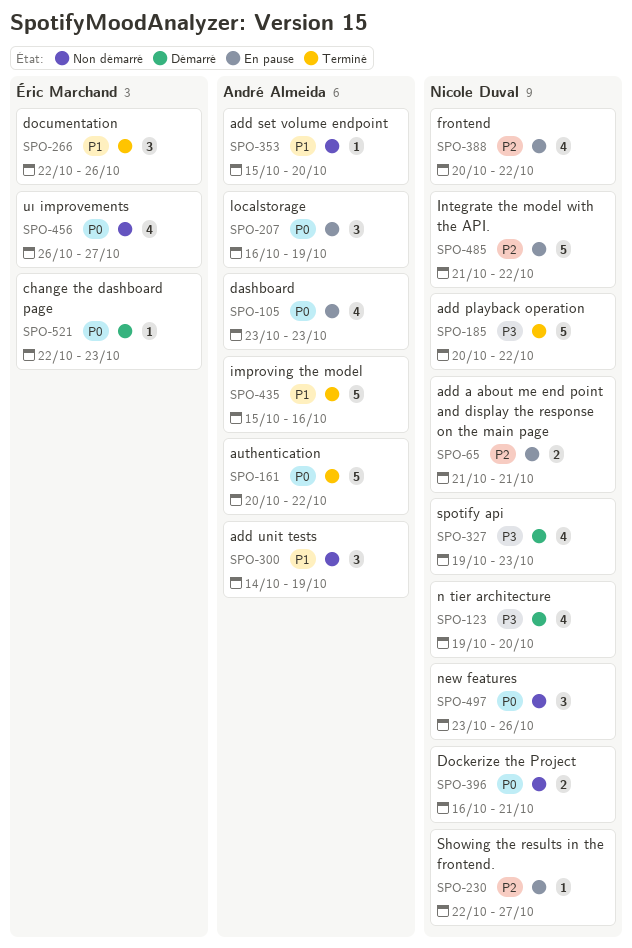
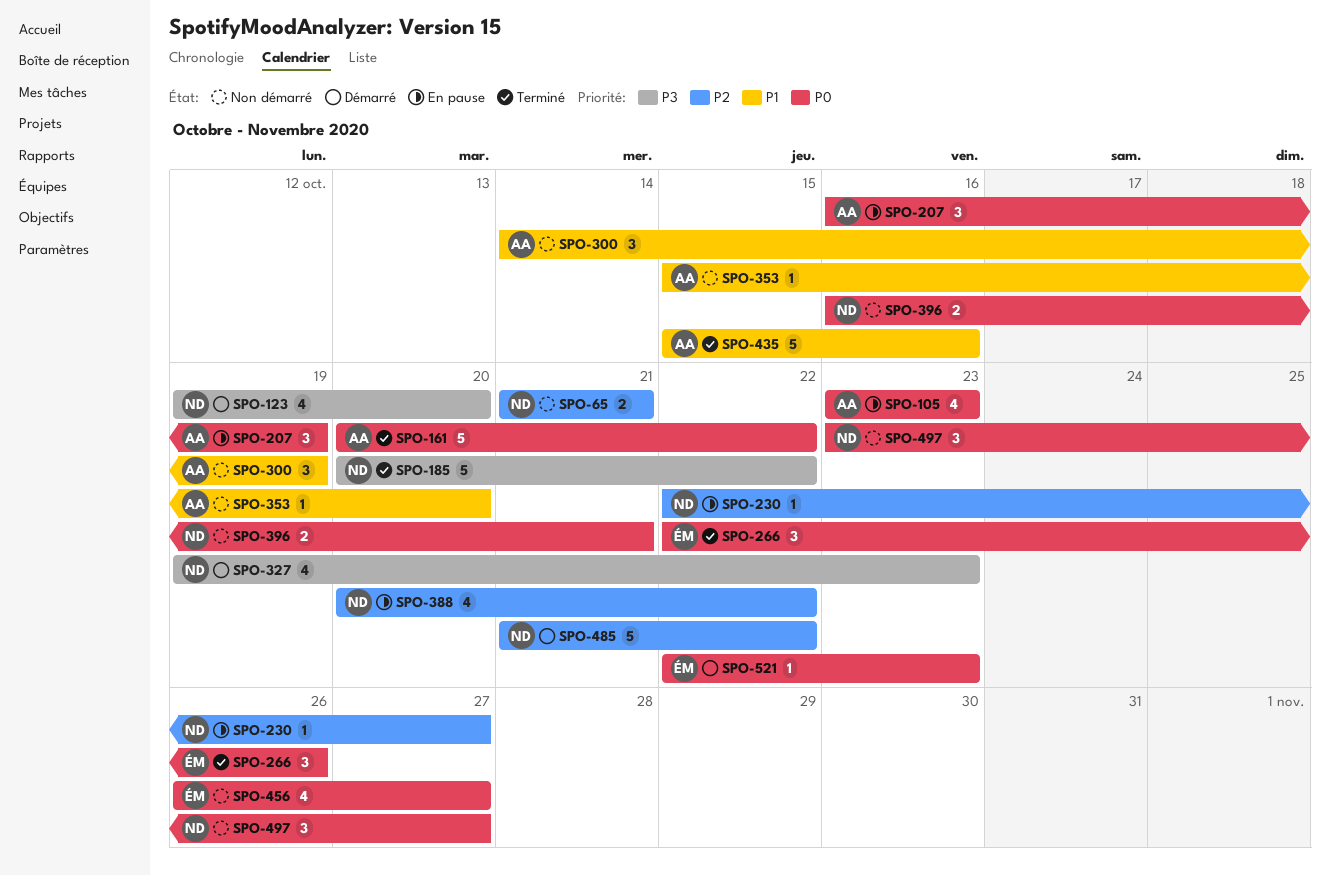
SPO-65, status: En pause -> Non démarré
SPO-266, priority: P1 -> P0
SPO-485, status: En pause -> Démarré
SPO-497, due: Oct 26 -> Oct 27

